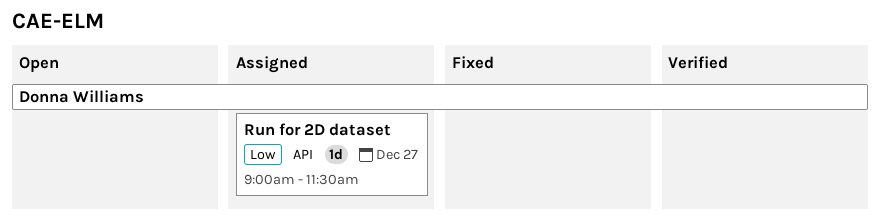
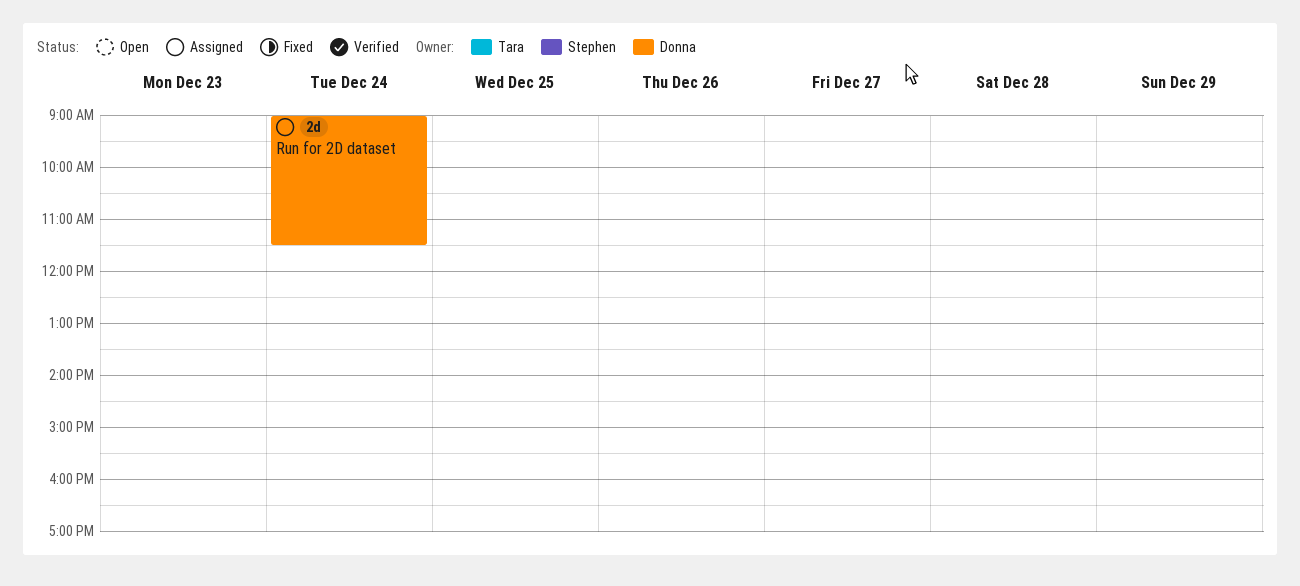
Run for 2D dataset, estimate: 1d -> 2d
Run for 2D dataset, day: Dec 27 -> Dec 24

